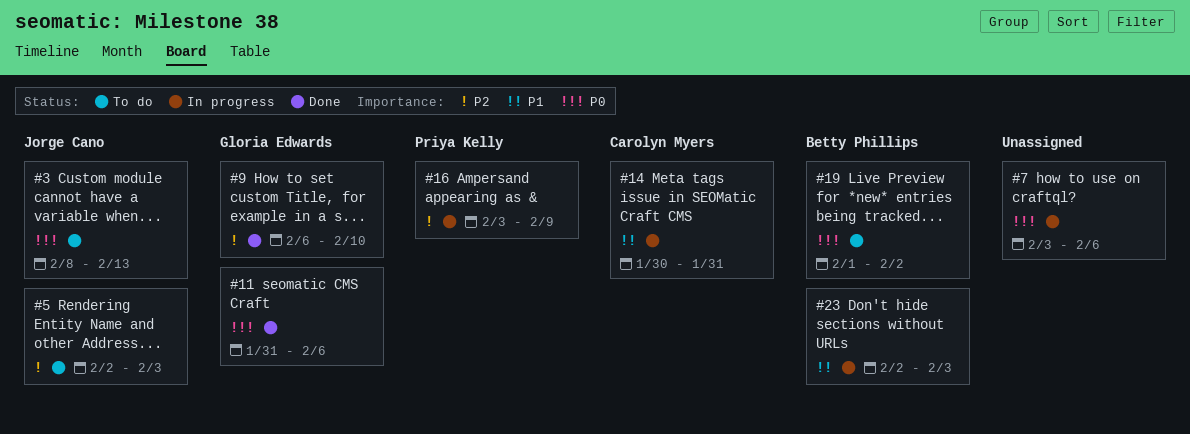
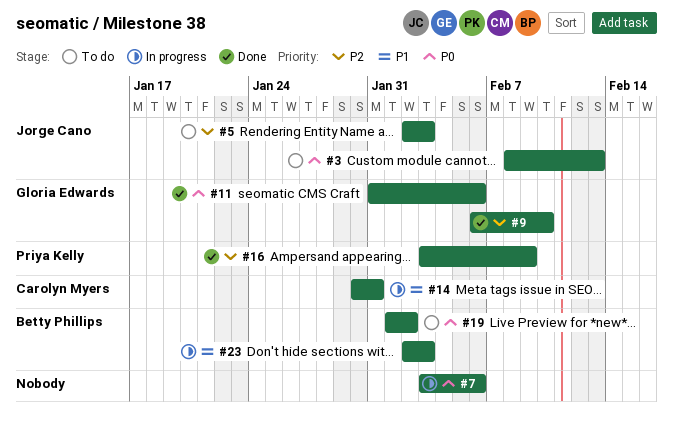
#16, status: In progress -> Done

